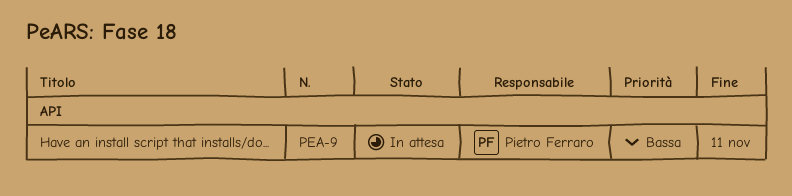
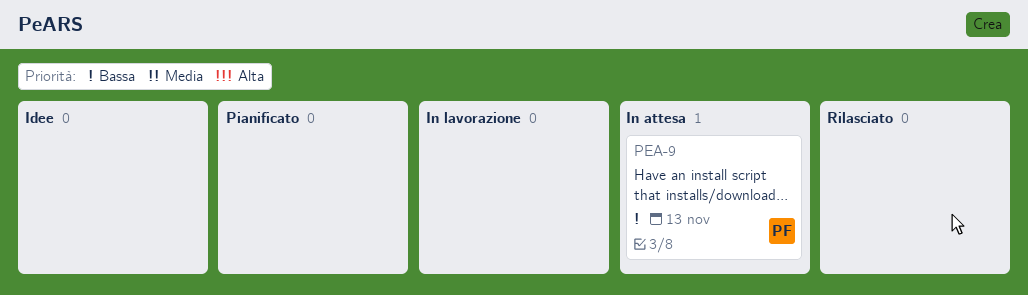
PEA-9, due: Nov 11 -> Nov 13

